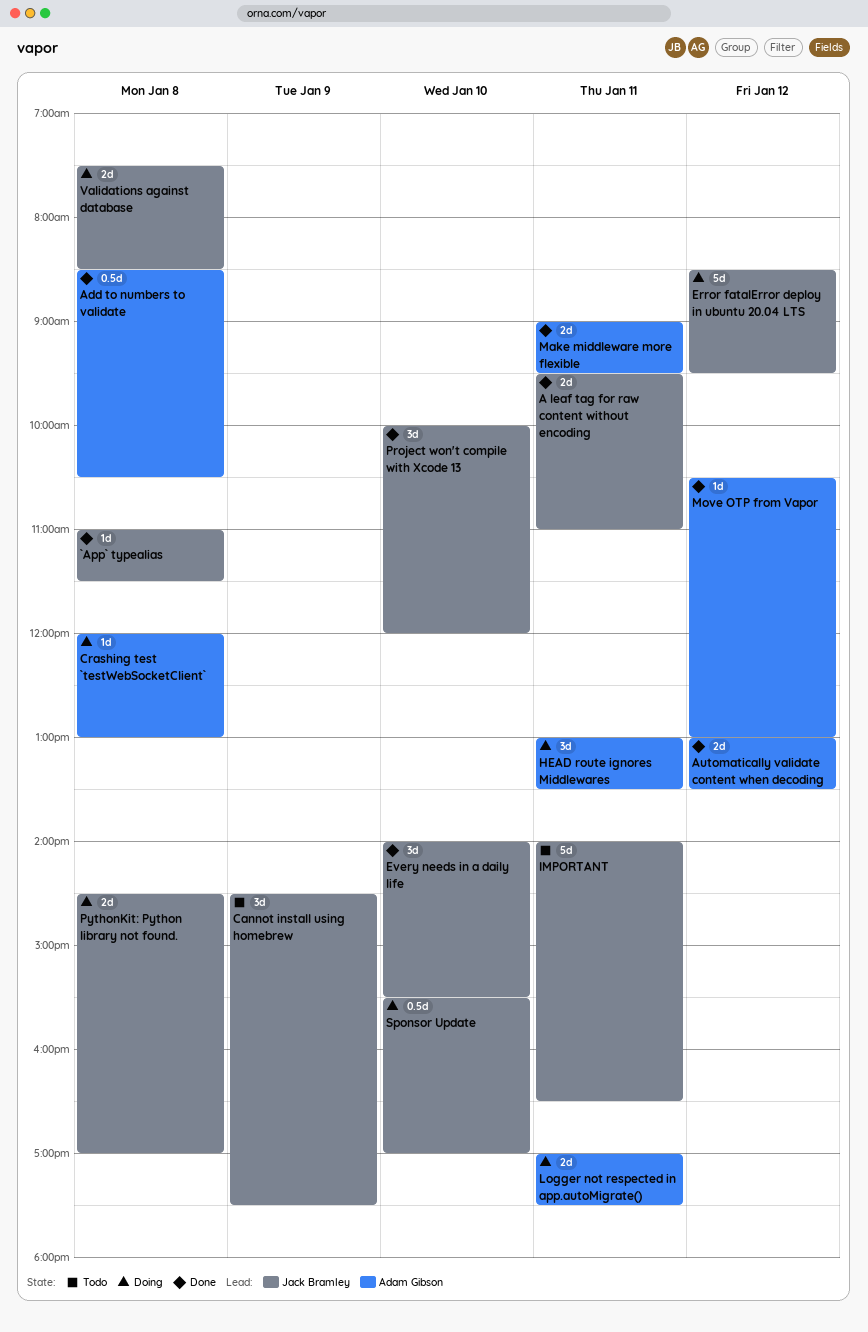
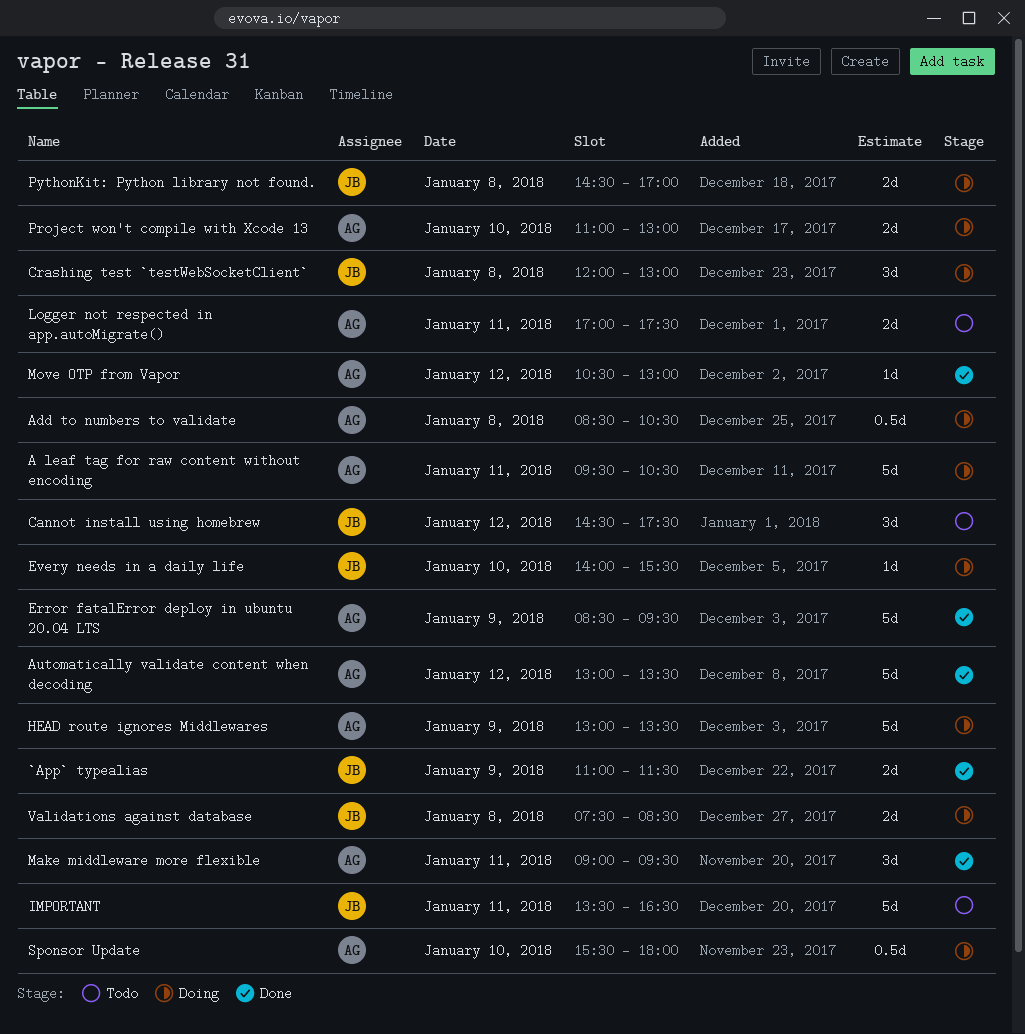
`App` typealias, estimate: 1d -> 2d
`App` typealias, day: Jan 8 -> Jan 9
A leaf tag for raw content without encoding, status: Done -> Doing
A leaf tag for raw content without encoding, owner: Jack Bramley -> Adam Gibson
A leaf tag for raw content without encoding, estimate: 2d -> 5d
A leaf tag for raw content without encoding, ends: 11:00 -> 10:30
Add to numbers to validate, status: Done -> Doing
Automatically validate content when decoding, estimate: 2d -> 5d
Cannot install using homebrew, day: Jan 9 -> Jan 12
Crashing test `testWebSocketClient`, owner: Adam Gibson -> Jack Bramley
Crashing test `testWebSocketClient`, estimate: 1d -> 3d
Error fatalError deploy in ubuntu 20.04 LTS, status: Doing -> Done
Error fatalError deploy in ubuntu 20.04 LTS, owner: Jack Bramley -> Adam Gibson
Error fatalError deploy in ubuntu 20.04 LTS, day: Jan 12 -> Jan 9
Every needs in a daily life, status: Done -> Doing
Every needs in a daily life, estimate: 3d -> 1d
HEAD route ignores Middlewares, estimate: 3d -> 5d
HEAD route ignores Middlewares, day: Jan 11 -> Jan 9
IMPORTANT, begins: 14:00 -> 13:30
Logger not respected in app.autoMigrate(), status: Doing -> Todo
Make middleware more flexible, estimate: 2d -> 3d
Project won't compile with Xcode 13, status: Done -> Doing
Project won't compile with Xcode 13, owner: Jack Bramley -> Adam Gibson
Project won't compile with Xcode 13, estimate: 3d -> 2d
Project won't compile with Xcode 13, begins: 10:00 -> 11:00
Project won't compile with Xcode 13, ends: 12:00 -> 13:00
Sponsor Update, owner: Jack Bramley -> Adam Gibson
Sponsor Update, ends: 17:00 -> 18:00

